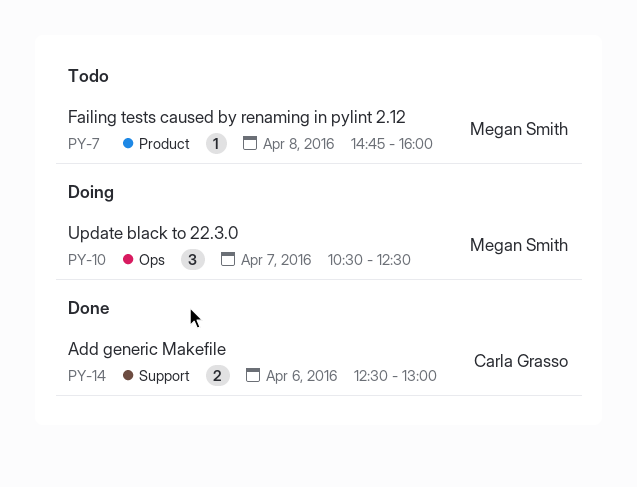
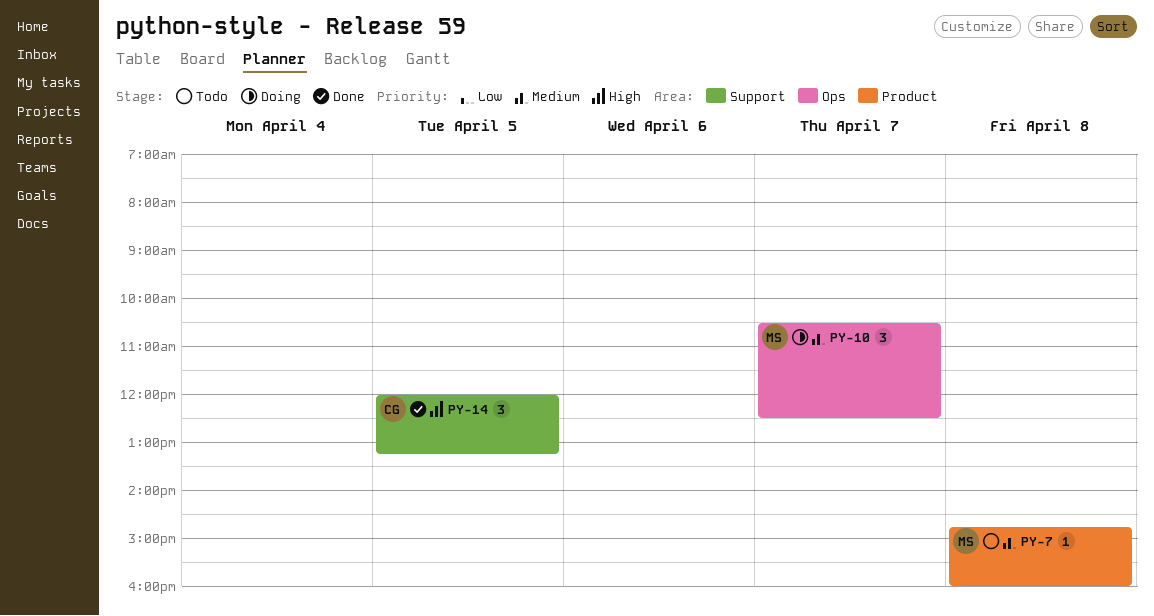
PY-14, estimate: 2 -> 3
PY-14, day: Apr 6 -> Apr 5
PY-14, begins: 12:30 -> 12:00
PY-14, ends: 13:00 -> 13:15

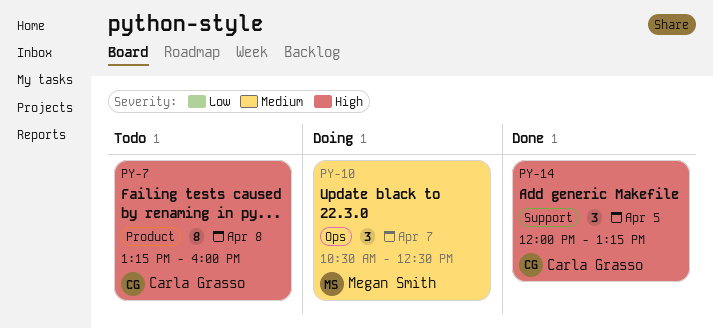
PY-7, owner: Megan Smith -> Carla Grasso
PY-7, priority: Medium -> High
PY-7, estimate: 1 -> 8
PY-7, begins: 14:45 -> 13:15

